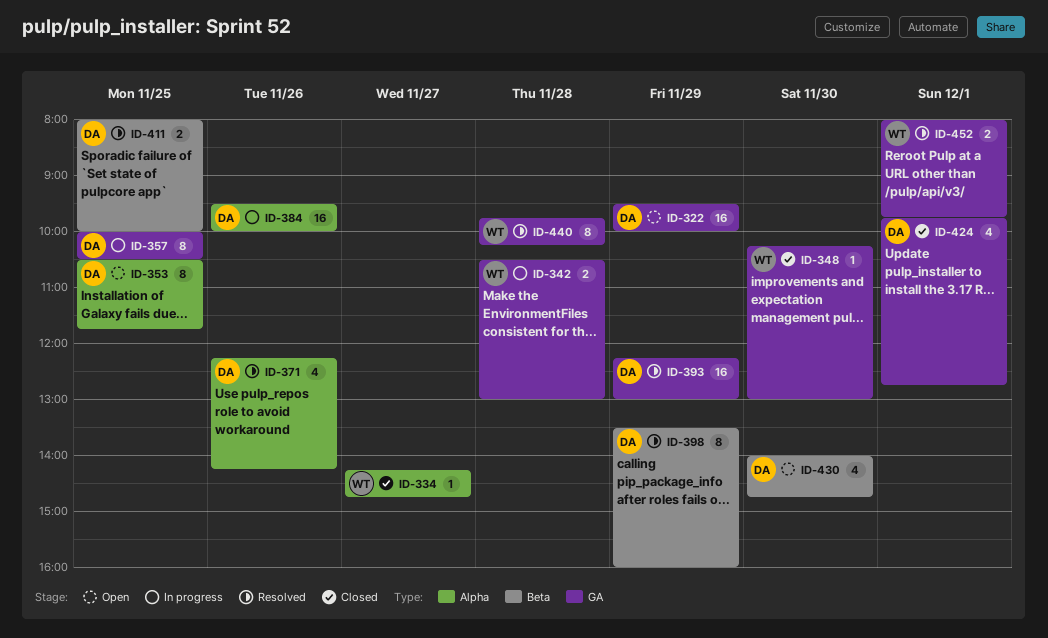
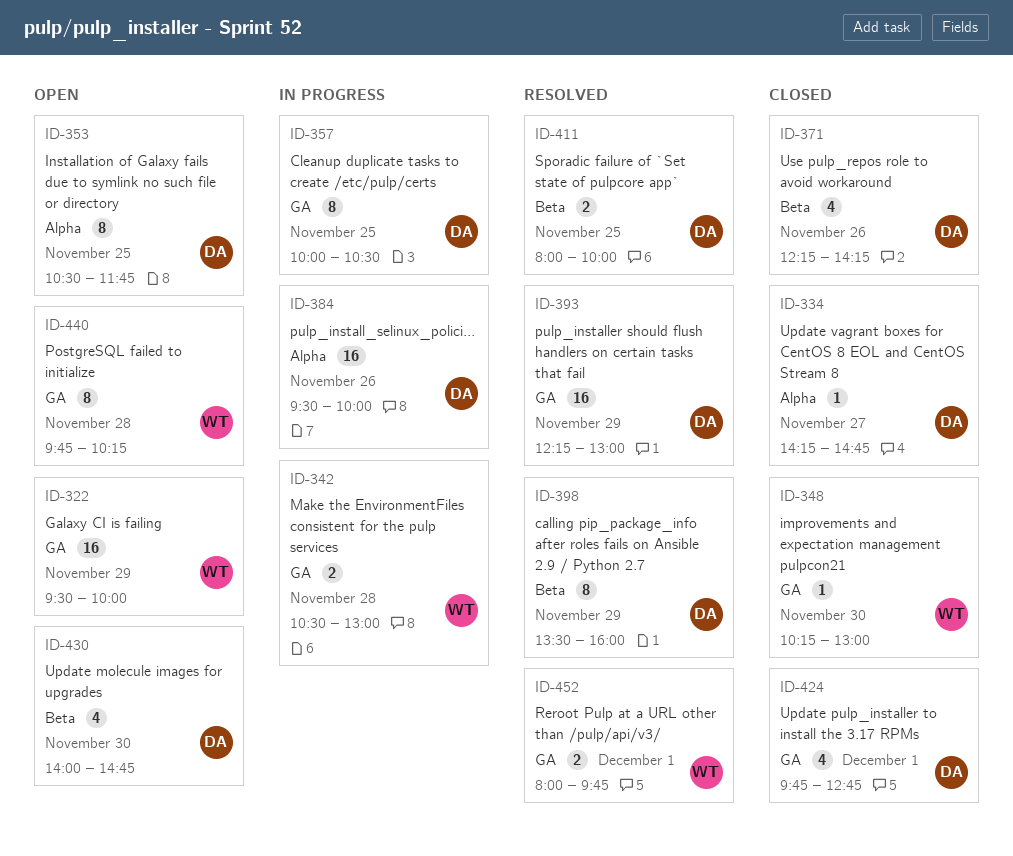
ID-322, owner: DA -> WT
ID-334, owner: WT -> DA
ID-371, status: Resolved -> Closed
ID-371, label: Alpha -> Beta
ID-440, status: Resolved -> Open

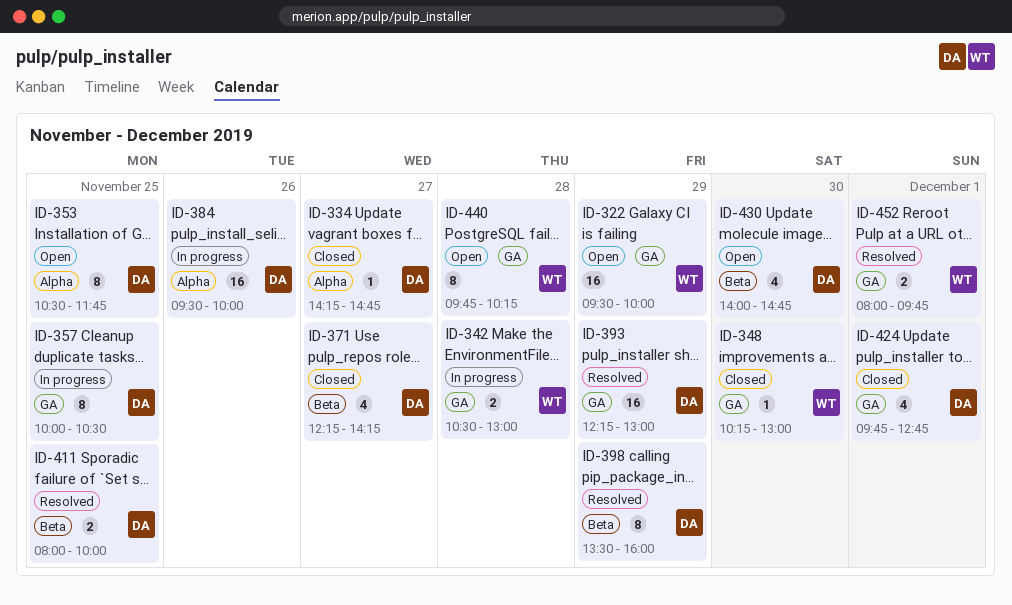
ID-371, day: Nov 26 -> Nov 27

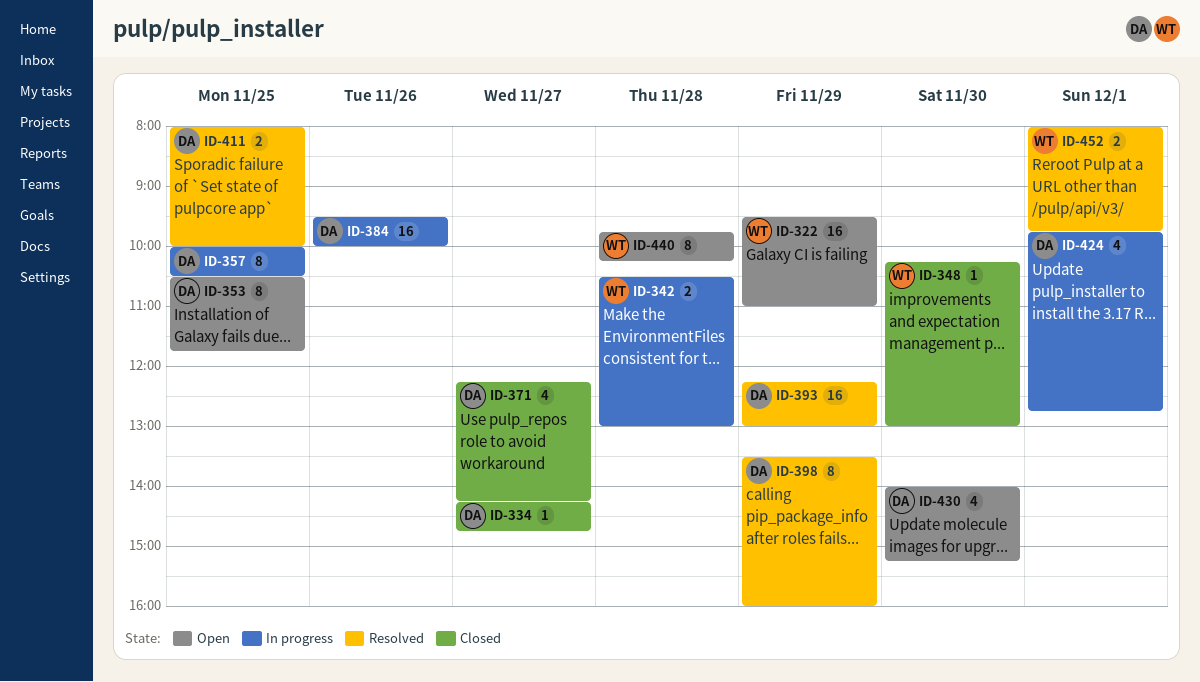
ID-322, ends: 10:00 -> 11:00
ID-424, status: Closed -> In progress
ID-430, ends: 14:45 -> 15:15

